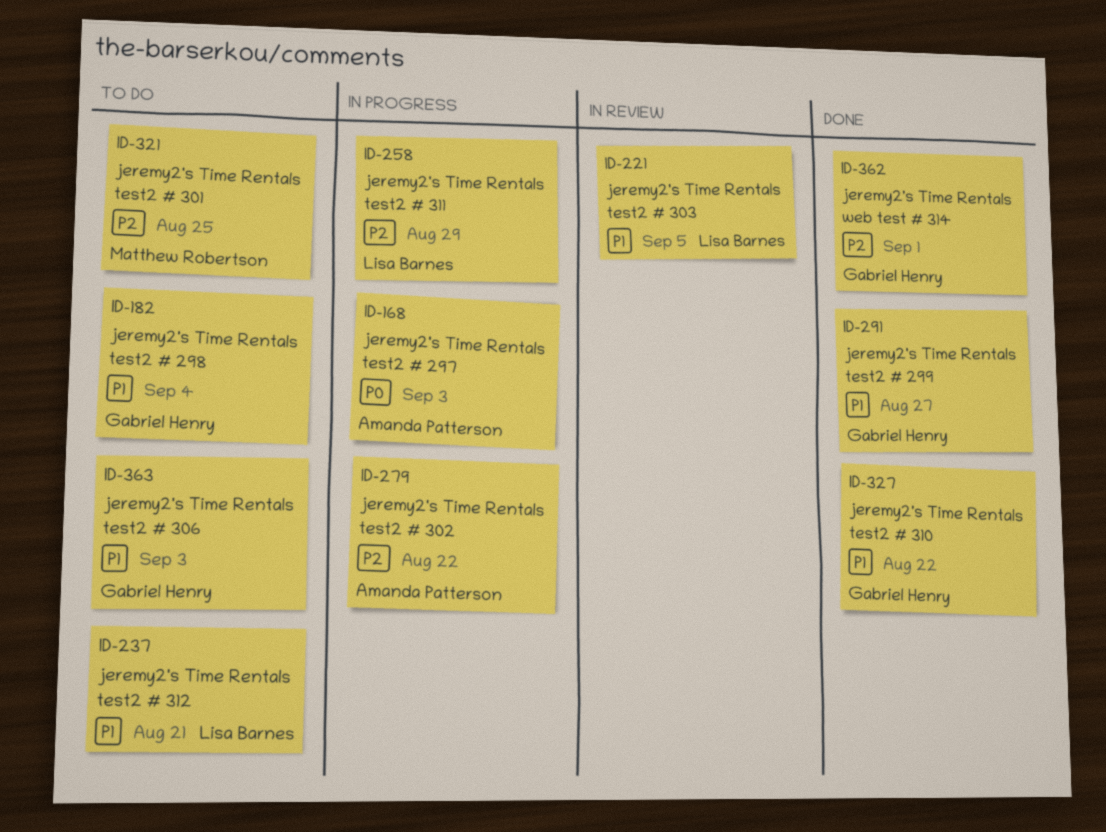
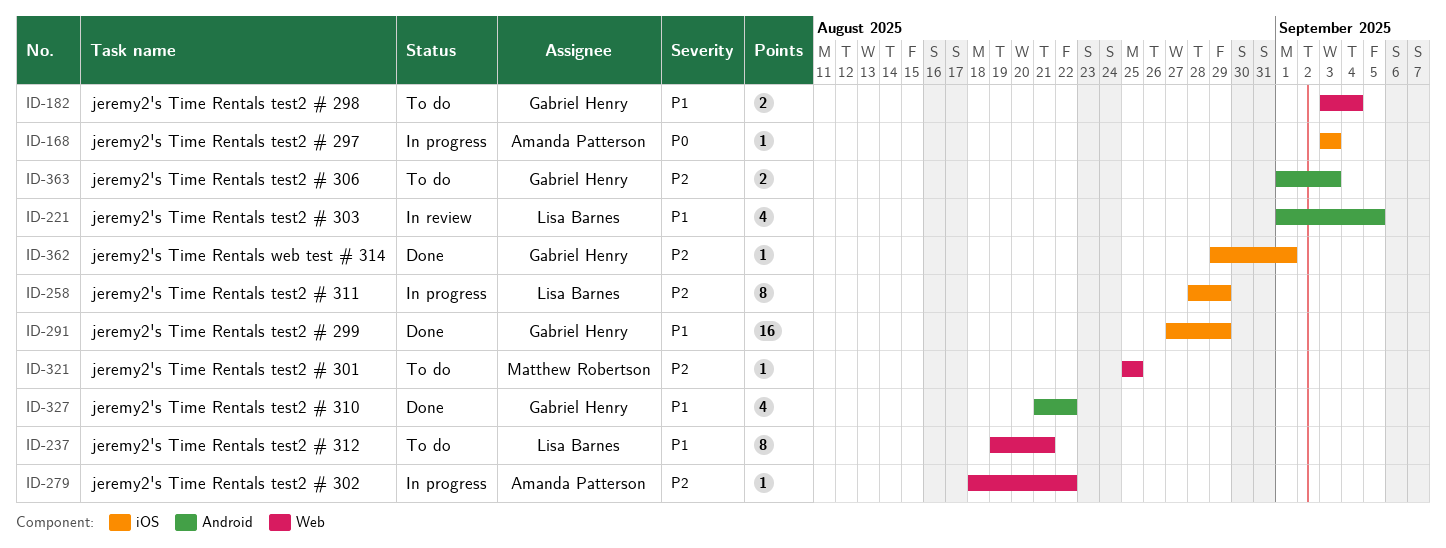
ID-291, due: Aug 27 -> Aug 29
ID-363, priority: P1 -> P2

